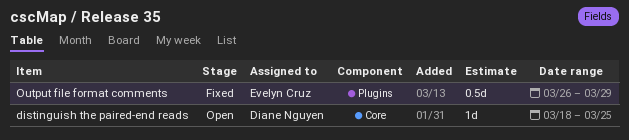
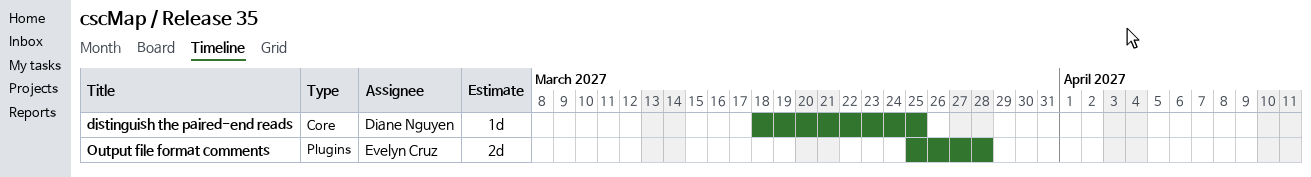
Output file format comments, estimate: 0.5d -> 2d
Output file format comments, start: Mar 26 -> Mar 25
Output file format comments, due: Mar 29 -> Mar 28

